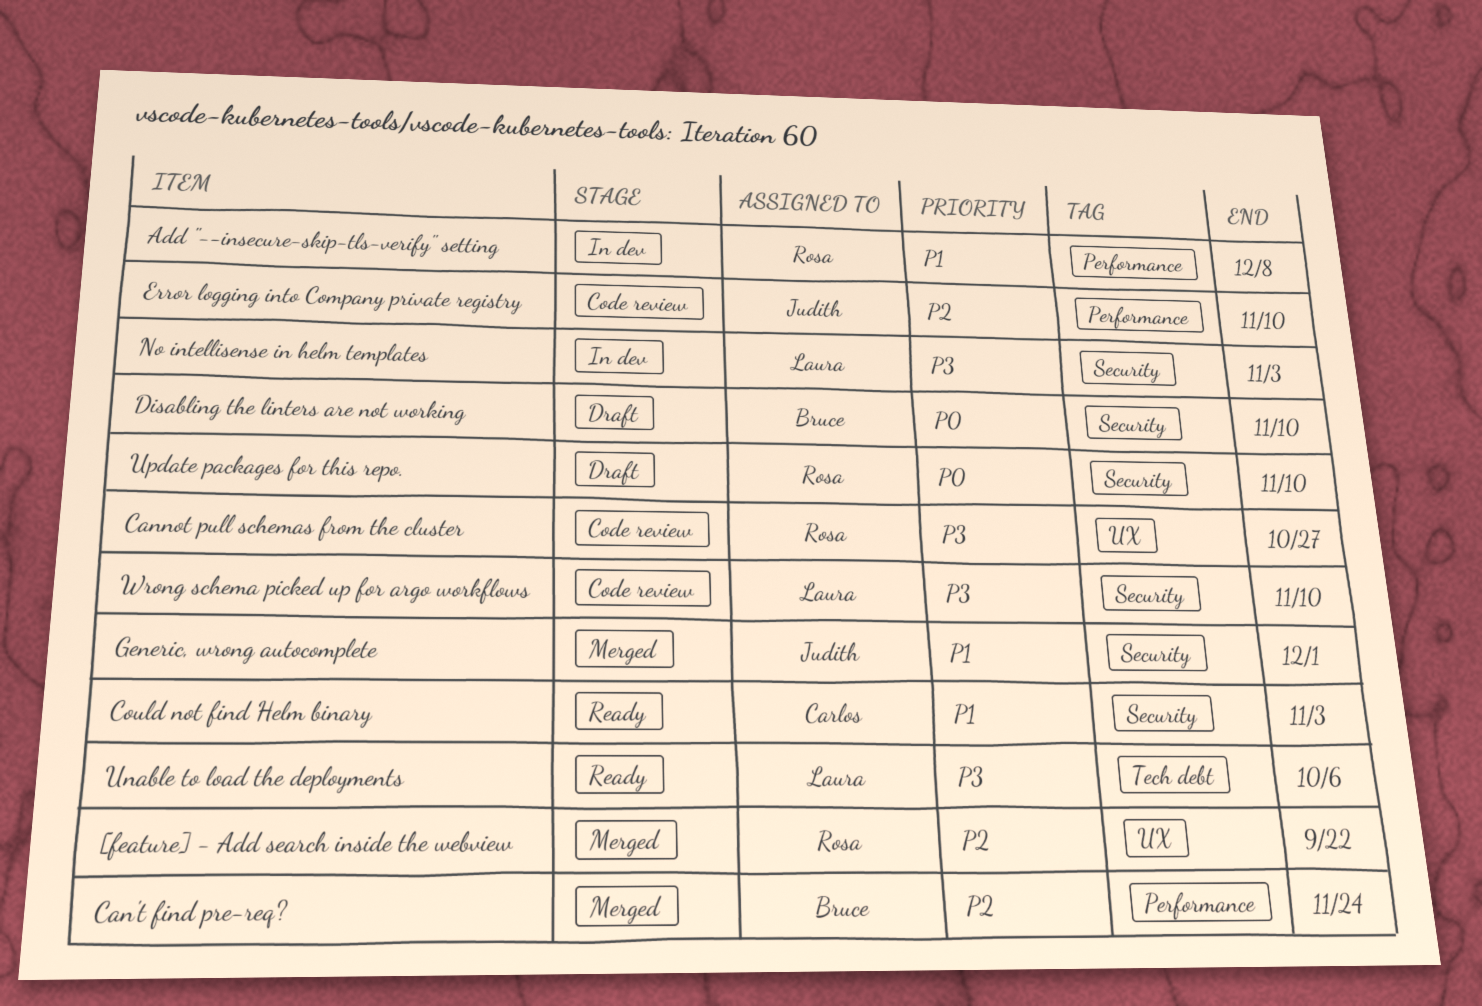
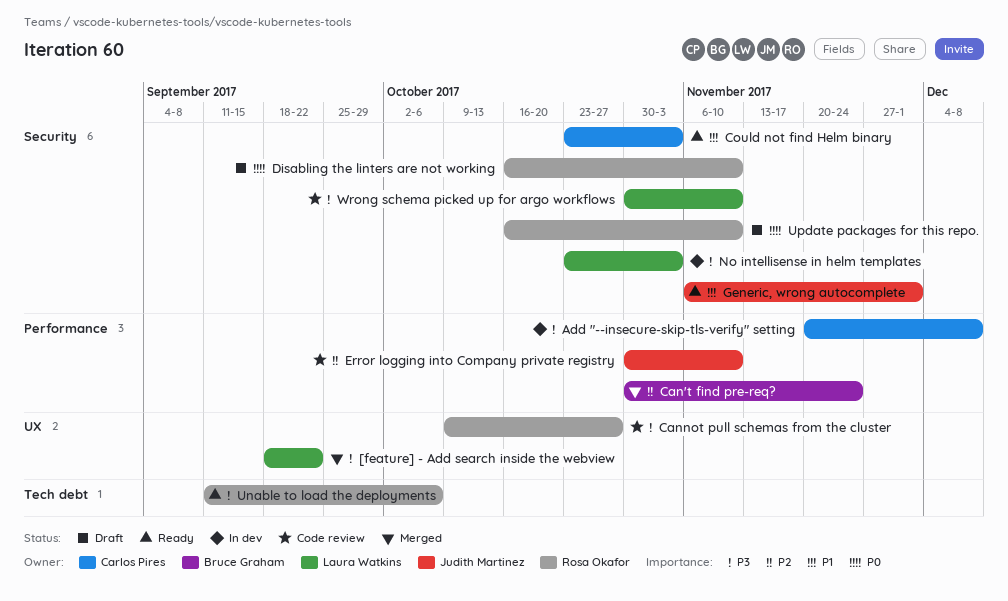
[feature] - Add search inside the webview, owner: Rosa Okafor -> Laura Watkins
[feature] - Add search inside the webview, priority: P2 -> P3
Add "--insecure-skip-tls-verify" setting, owner: Rosa Okafor -> Carlos Pires
Add "--insecure-skip-tls-verify" setting, priority: P1 -> P3
Disabling the linters are not working, owner: Bruce Graham -> Rosa Okafor
Generic, wrong autocomplete, status: Merged -> Ready
Unable to load the deployments, owner: Laura Watkins -> Rosa Okafor

